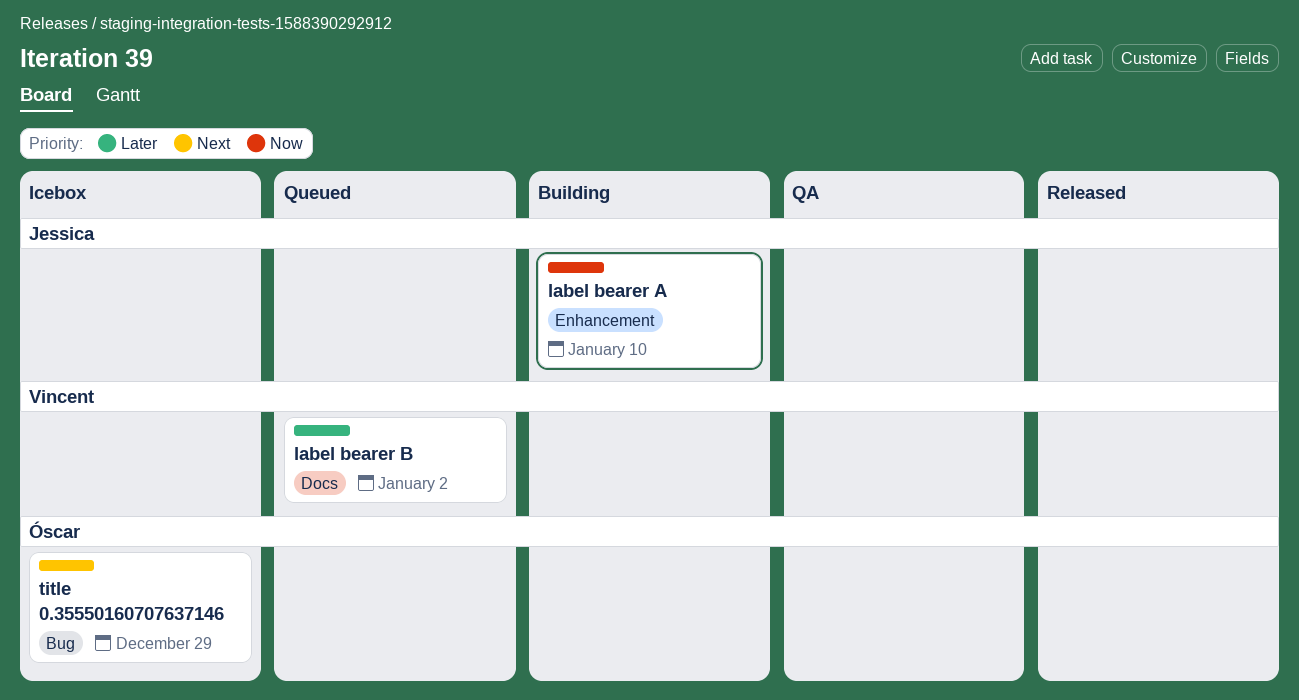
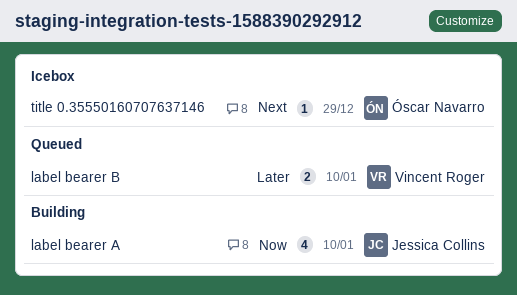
label bearer B, due: Jan 2 -> Jan 10

